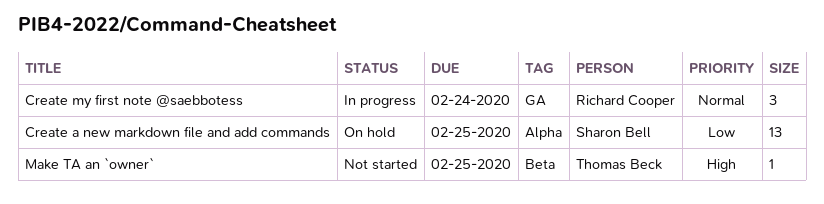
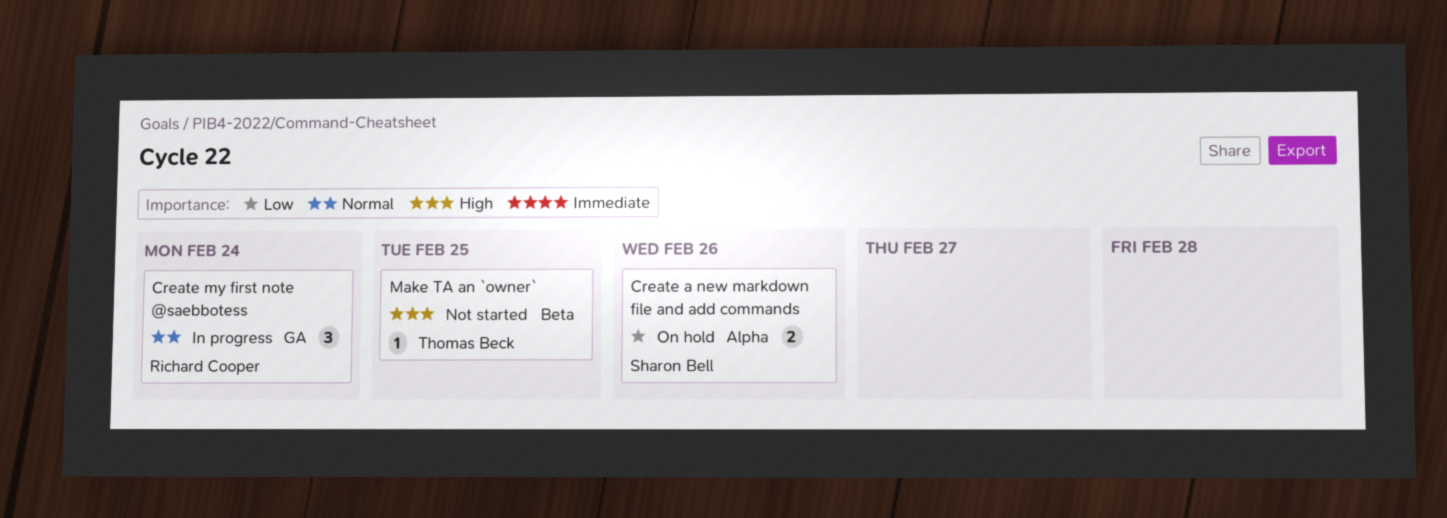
Create a new markdown file and add commands, estimate: 13 -> 2
Create a new markdown file and add commands, due: Feb 25 -> Feb 26

